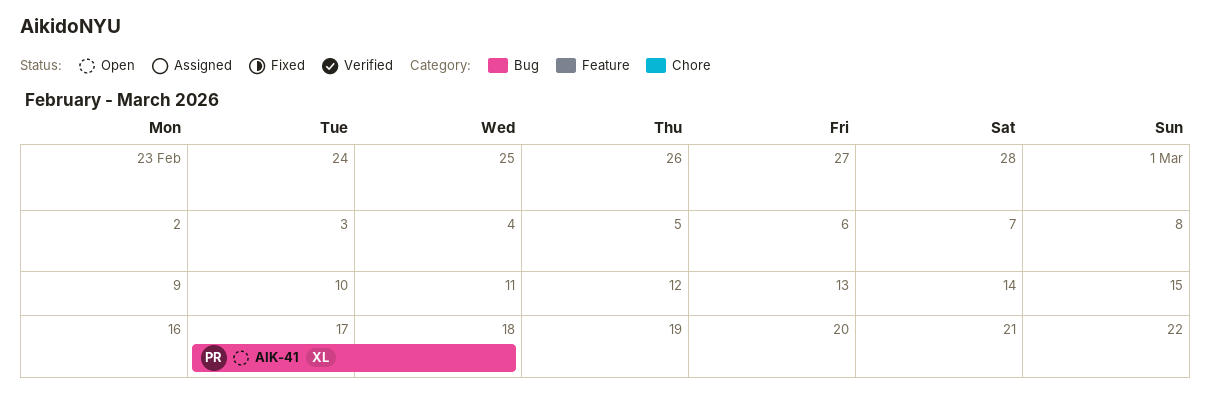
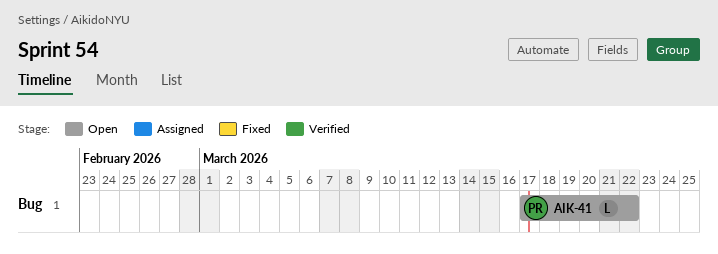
AIK-41, estimate: XL -> L
AIK-41, due: Mar 18 -> Mar 22

